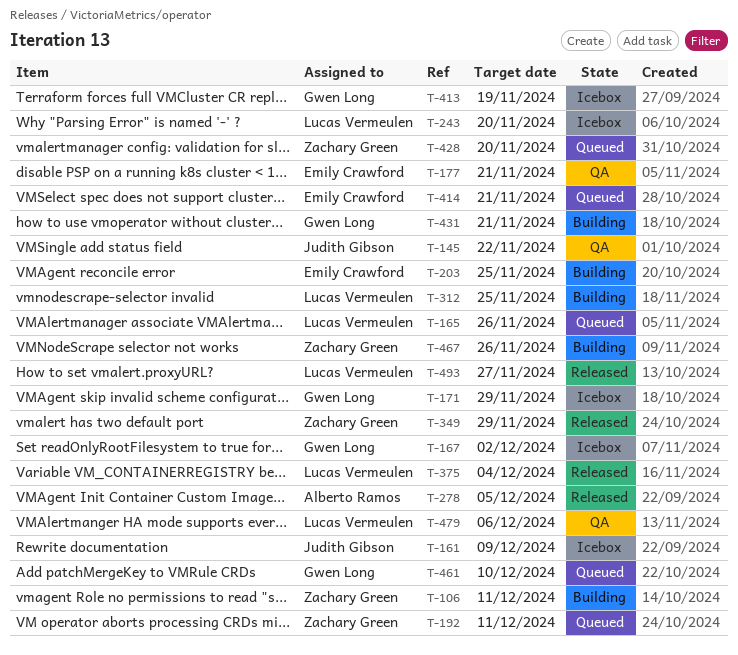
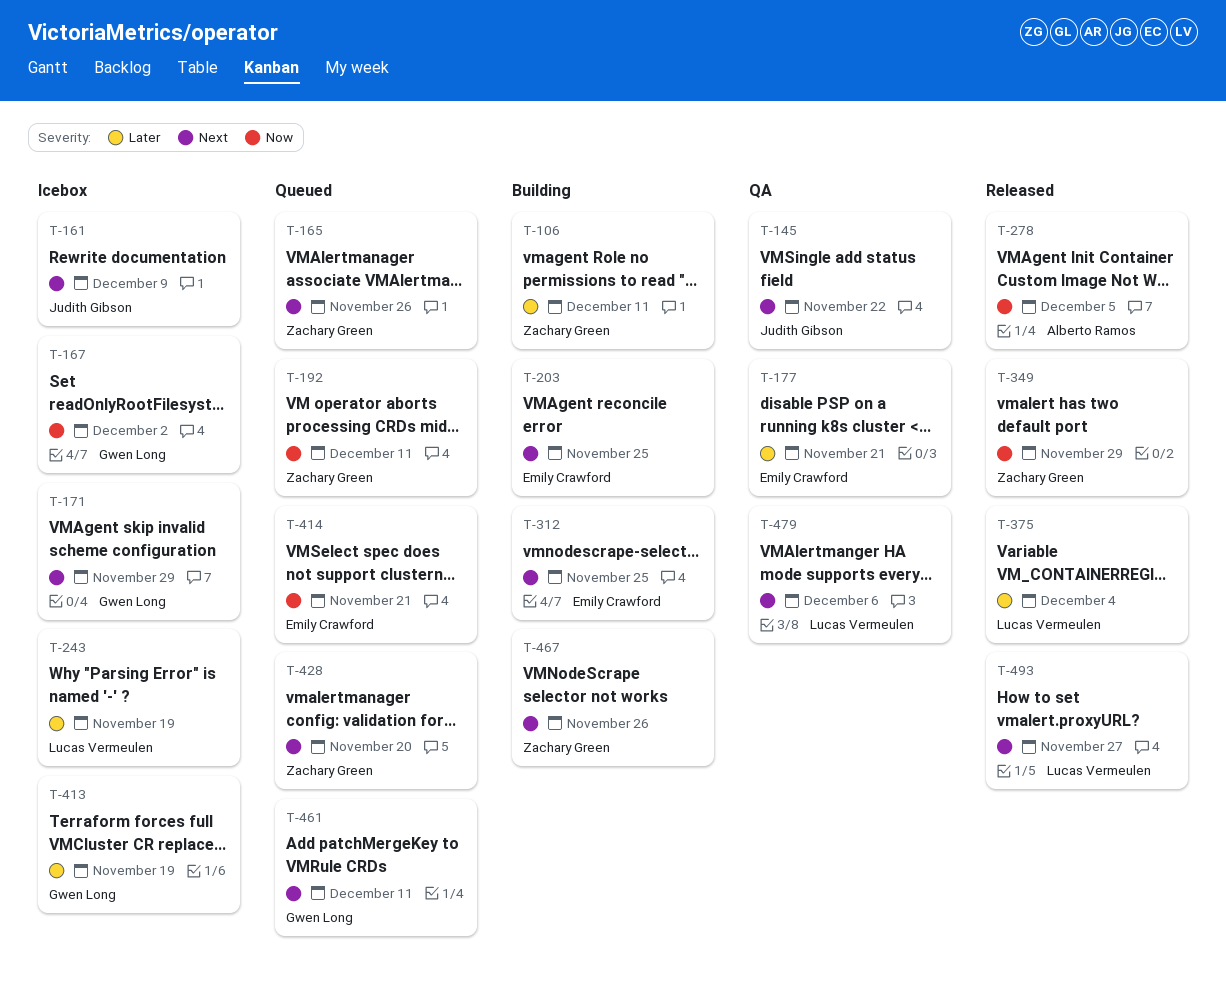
T-165, owner: Lucas Vermeulen -> Zachary Green
T-243, due: Nov 20 -> Nov 19
T-312, owner: Lucas Vermeulen -> Emily Crawford
T-431: present -> none
T-461, due: Dec 10 -> Dec 11

